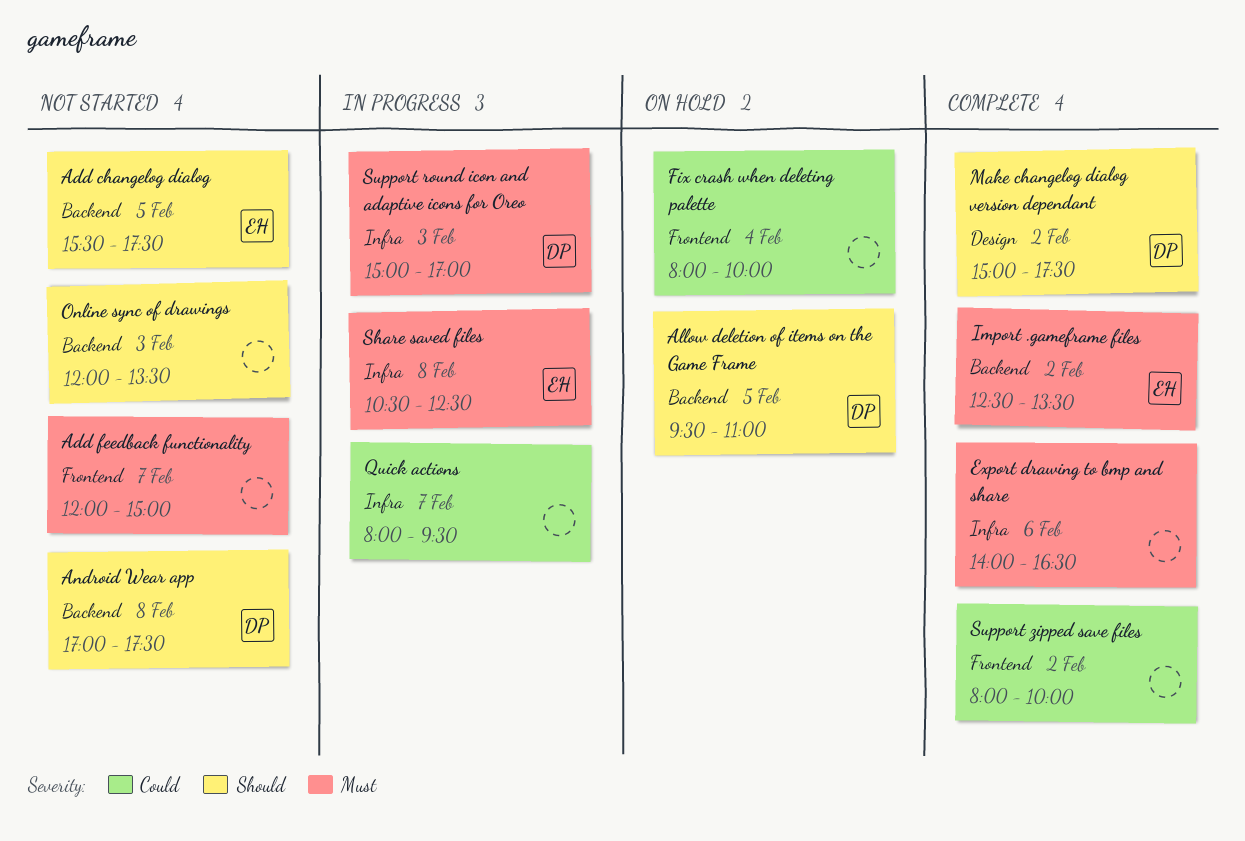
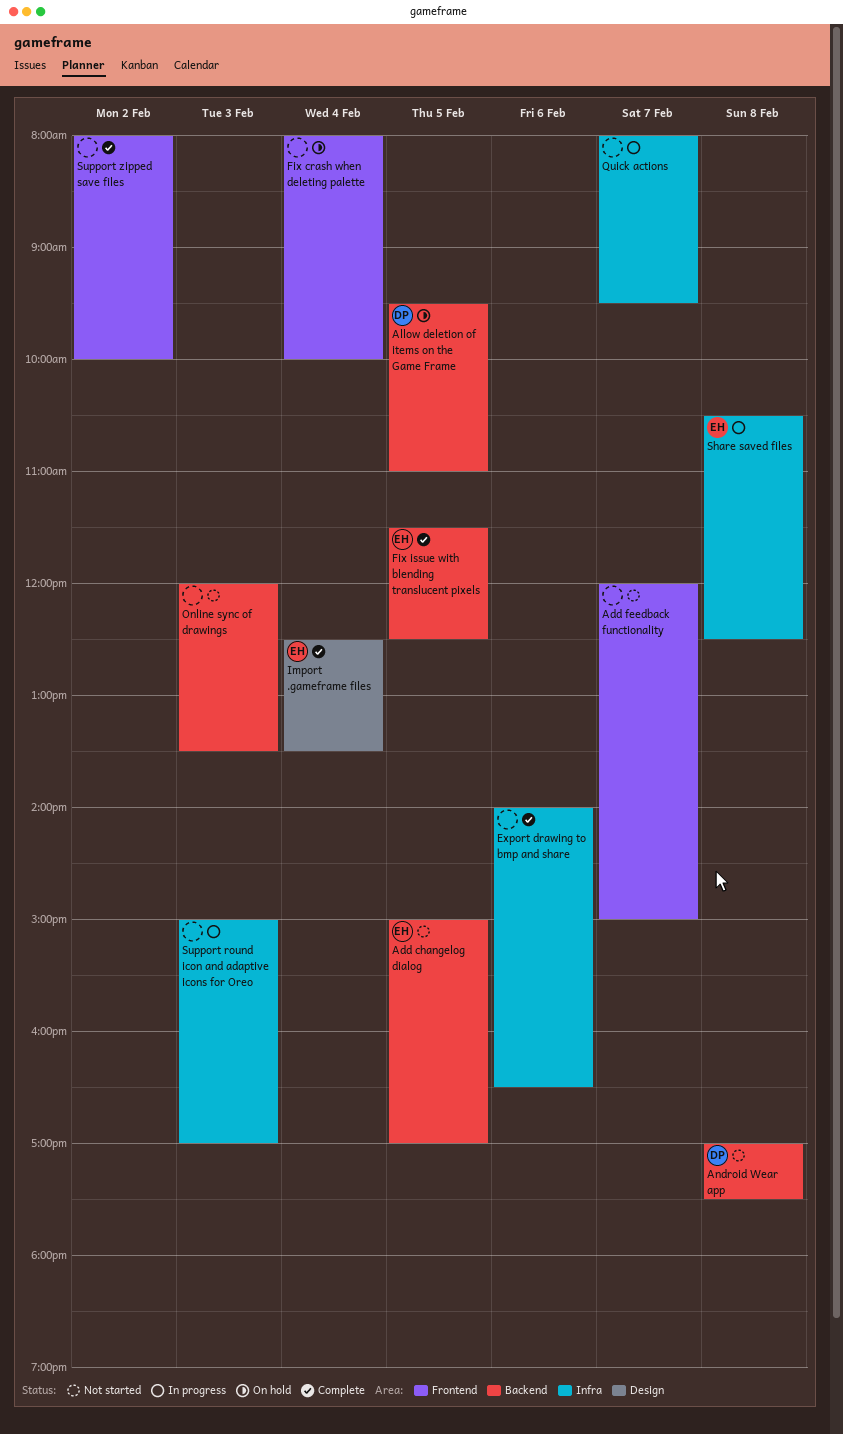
Add changelog dialog, begins: 15:30 -> 15:00
Add changelog dialog, ends: 17:30 -> 17:00
Fix issue with blending translucent pixels: none -> present
Import .gameframe files, label: Backend -> Design
Import .gameframe files, day: Feb 2 -> Feb 4
Make changelog dialog version dependant: present -> none
Support round icon and adaptive icons for Oreo, owner: DP -> none

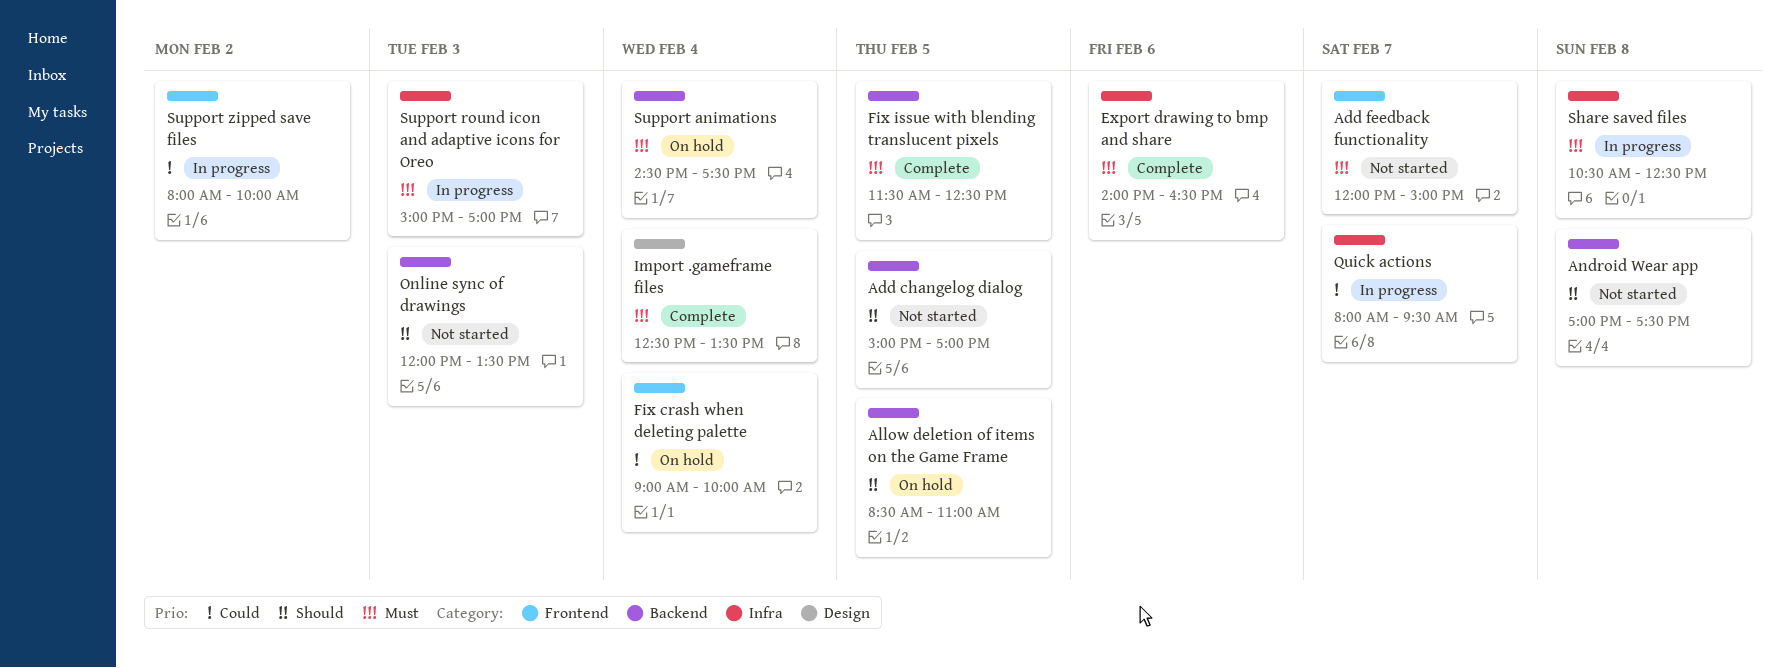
Allow deletion of items on the Game Frame, begins: 09:30 -> 08:30
Fix crash when deleting palette, begins: 08:00 -> 09:00
Support animations: none -> present
Support zipped save files, status: Complete -> In progress

